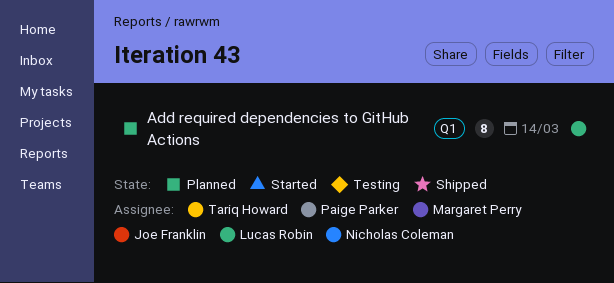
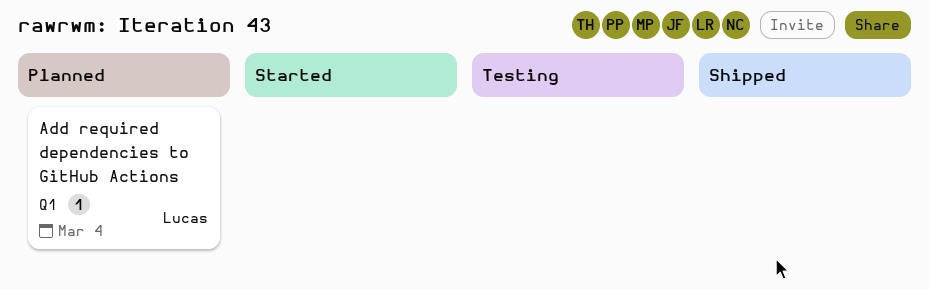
Add required dependencies to GitHub Actions, estimate: 8 -> 1
Add required dependencies to GitHub Actions, due: Mar 14 -> Mar 4

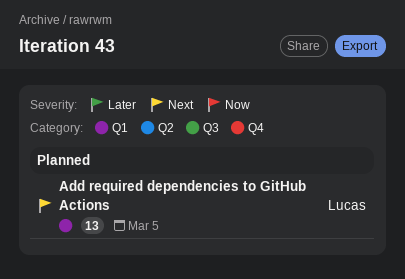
Add required dependencies to GitHub Actions, estimate: 1 -> 13
Add required dependencies to GitHub Actions, due: Mar 4 -> Mar 5

